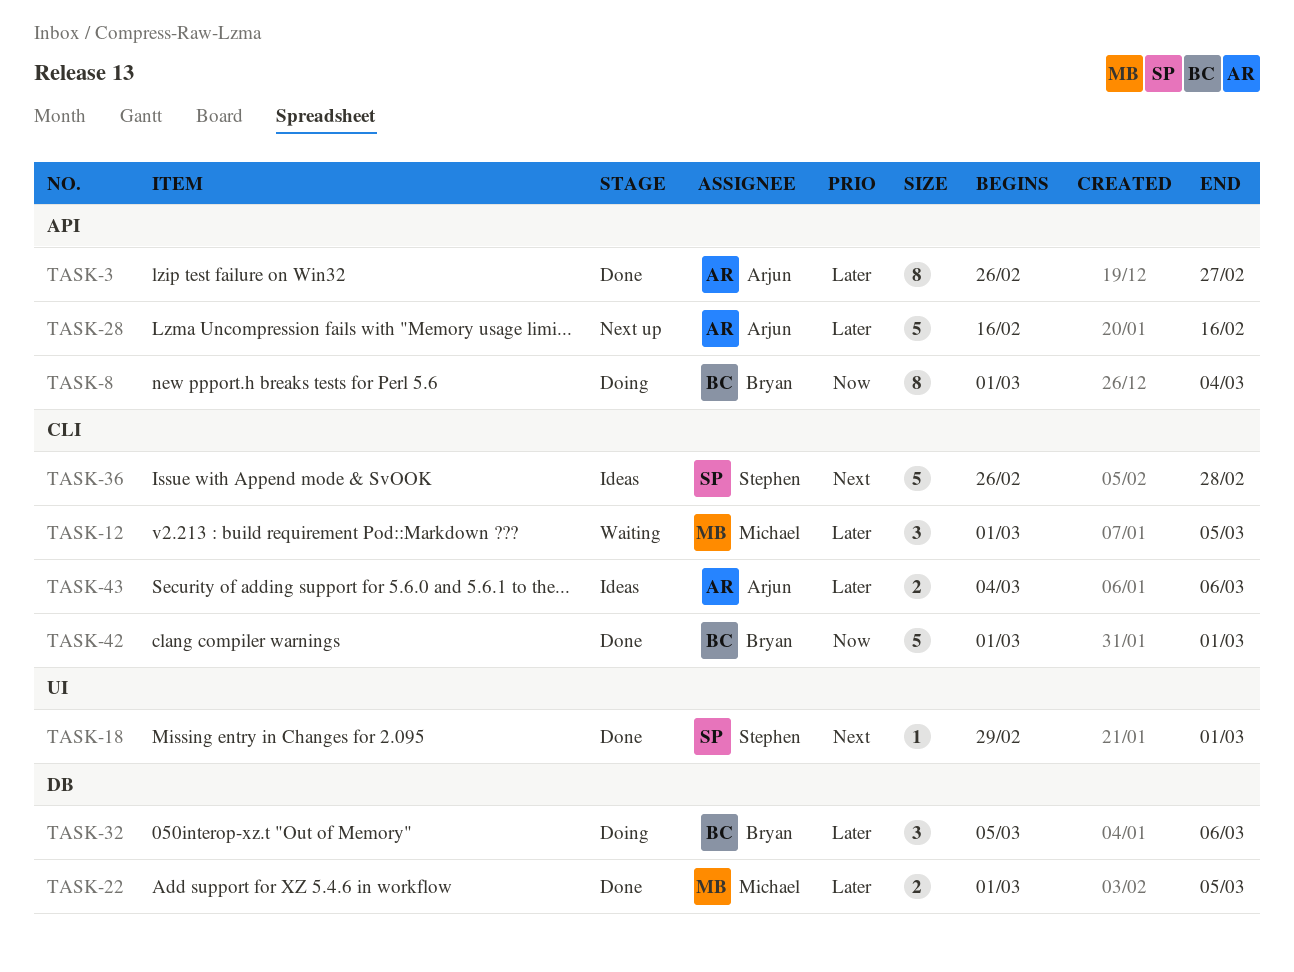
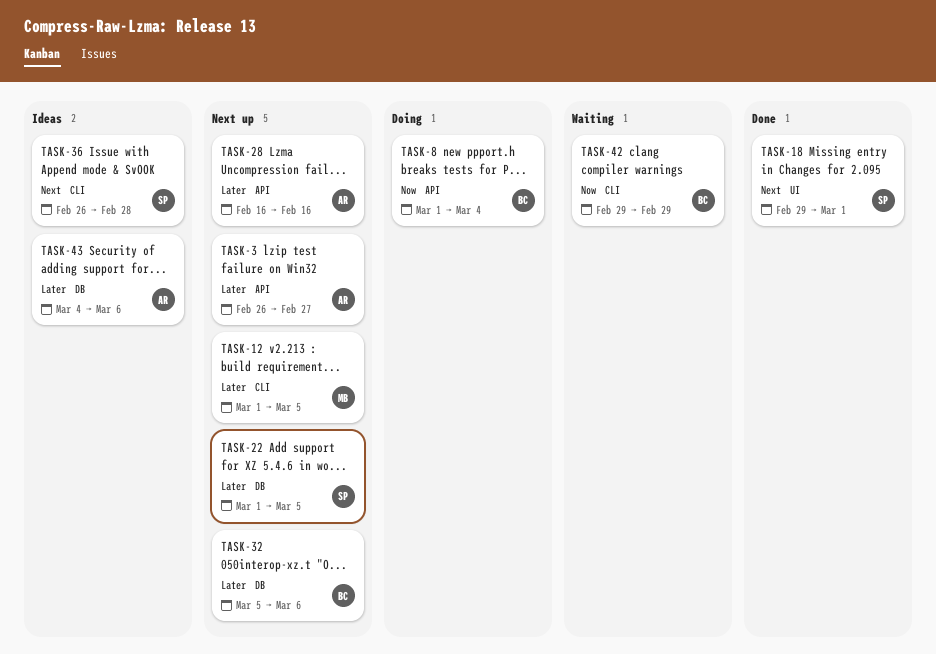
TASK-3, status: Done -> Next up
TASK-12, status: Waiting -> Next up
TASK-22, status: Done -> Next up
TASK-22, owner: Michael -> Stephen
TASK-32, status: Doing -> Next up
TASK-42, status: Done -> Waiting
TASK-42, start: Mar 1 -> Feb 29
TASK-42, due: Mar 1 -> Feb 29
TASK-43, label: CLI -> DB

